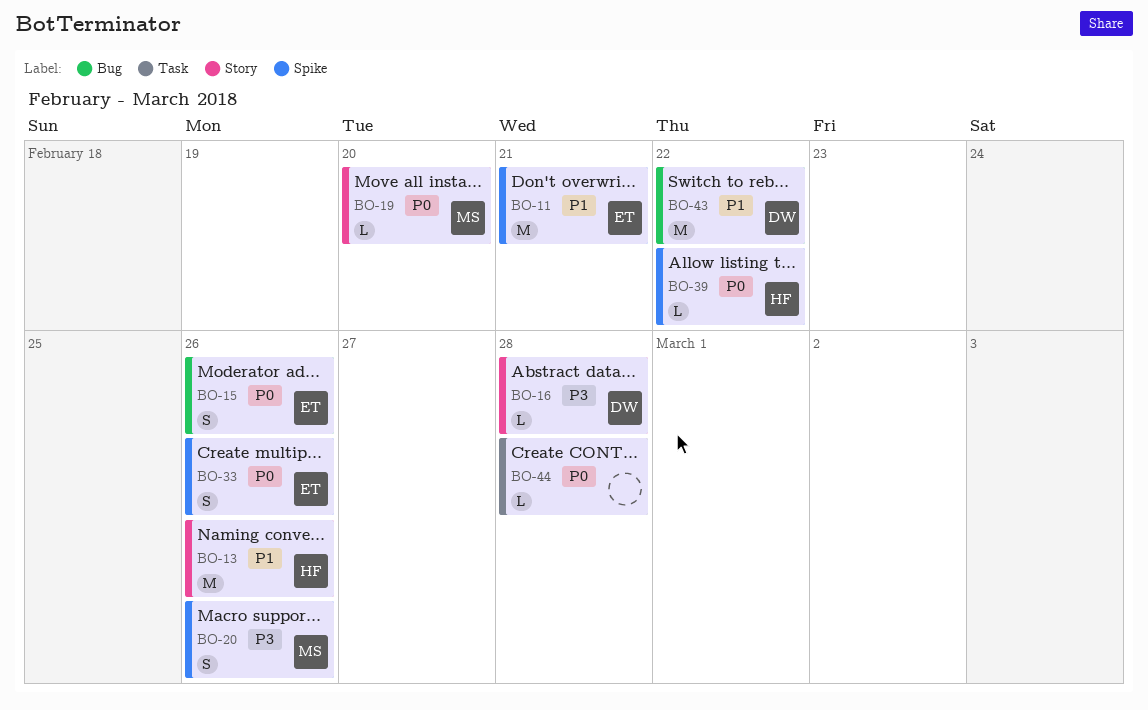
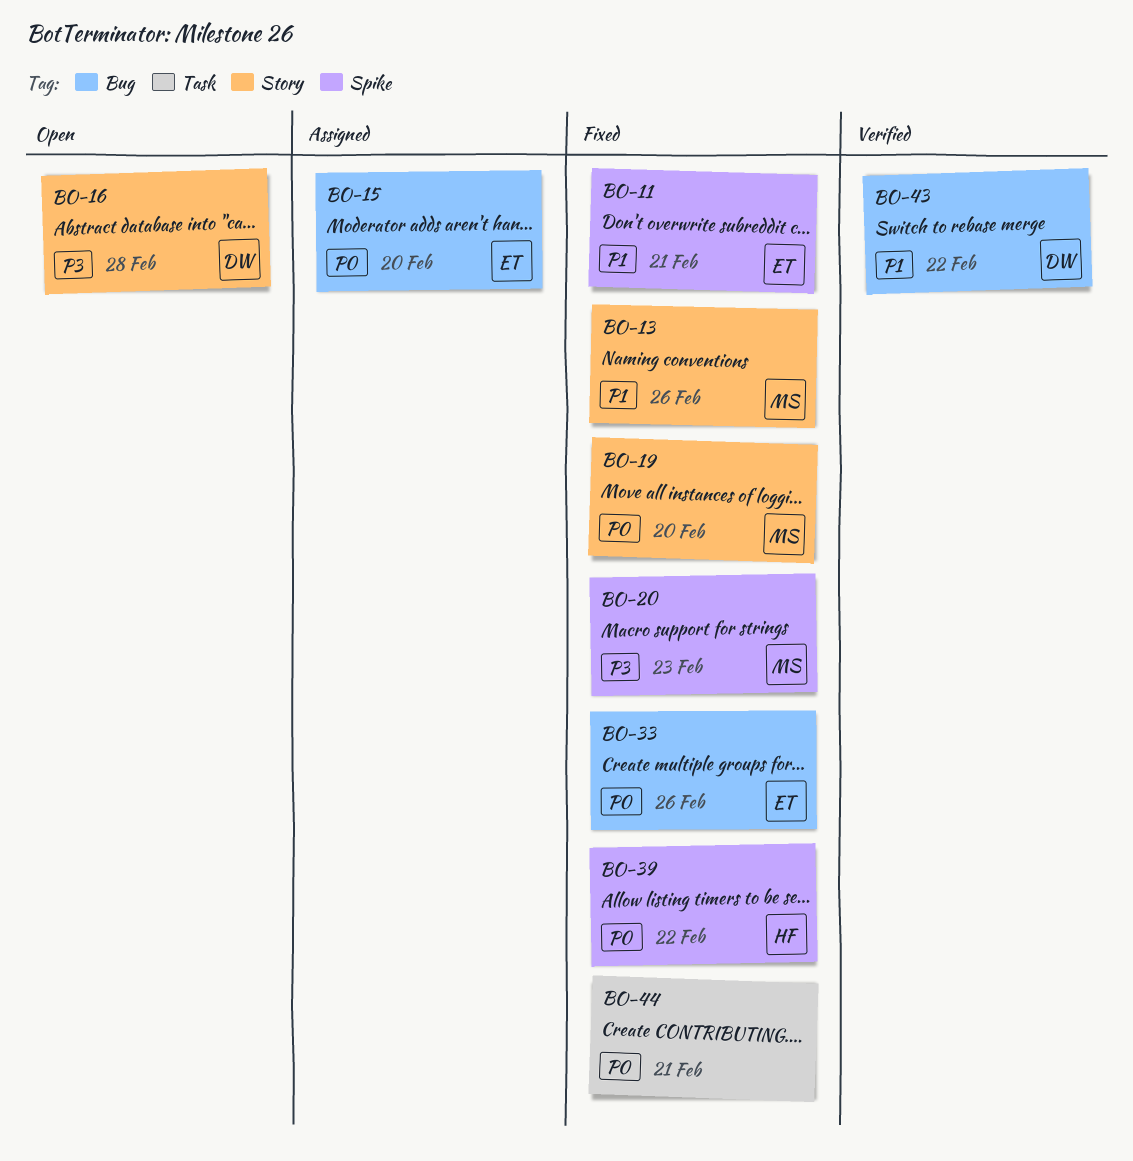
BO-13, owner: HF -> MS
BO-15, due: Feb 26 -> Feb 20
BO-20, due: Feb 26 -> Feb 23
BO-33, label: Spike -> Bug
BO-44, due: Feb 28 -> Feb 21

